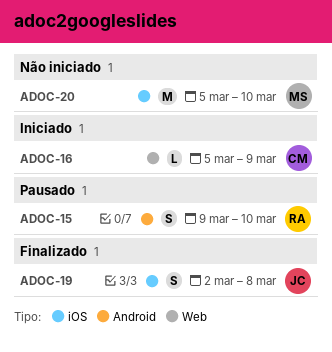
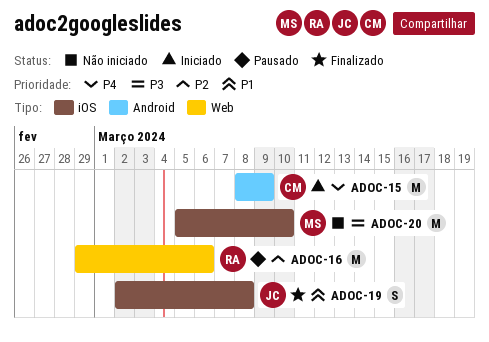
ADOC-15, status: Pausado -> Iniciado
ADOC-15, owner: RA -> CM
ADOC-15, estimate: S -> M
ADOC-15, start: Mar 9 -> Mar 8
ADOC-15, due: Mar 10 -> Mar 9
ADOC-16, status: Iniciado -> Pausado
ADOC-16, owner: CM -> RA
ADOC-16, estimate: L -> M
ADOC-16, start: Mar 5 -> Feb 29
ADOC-16, due: Mar 9 -> Mar 6

